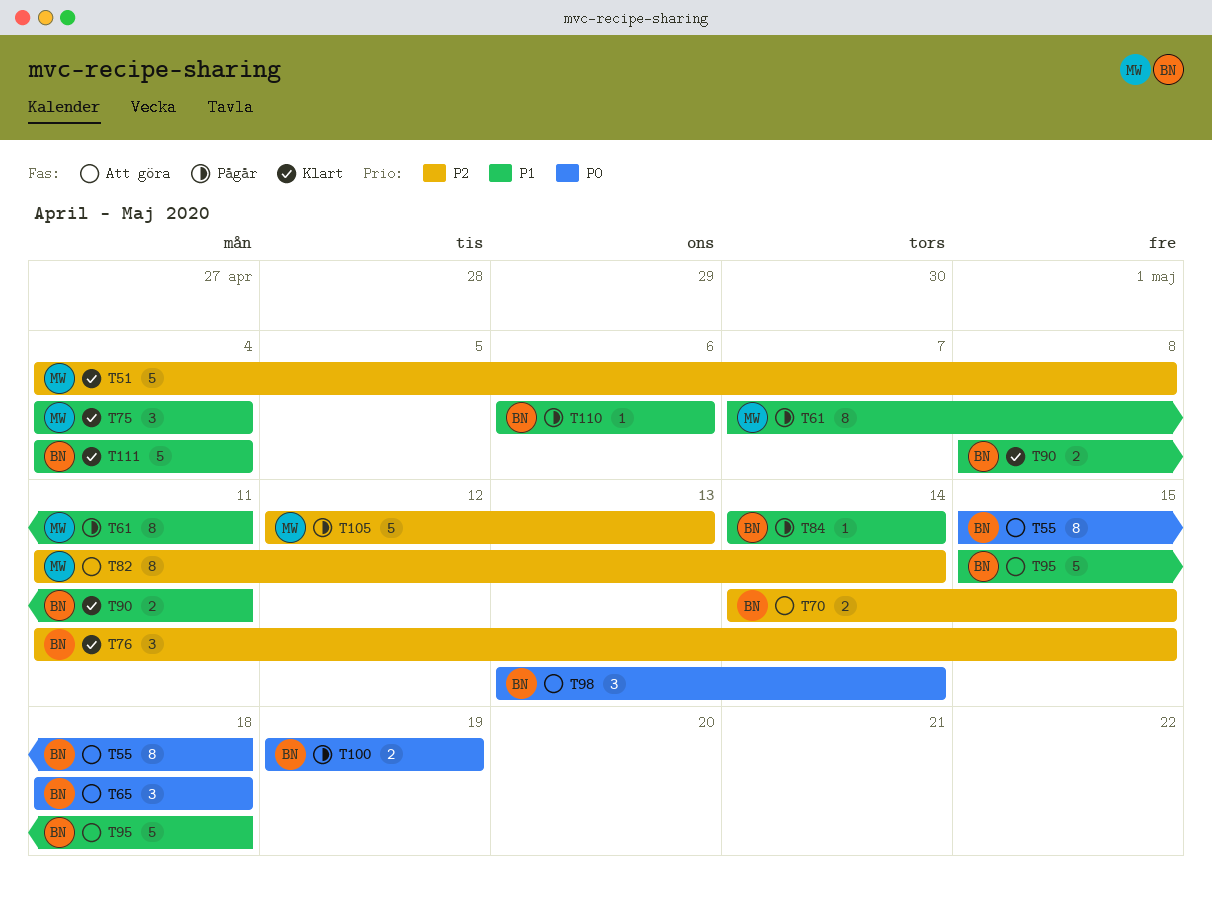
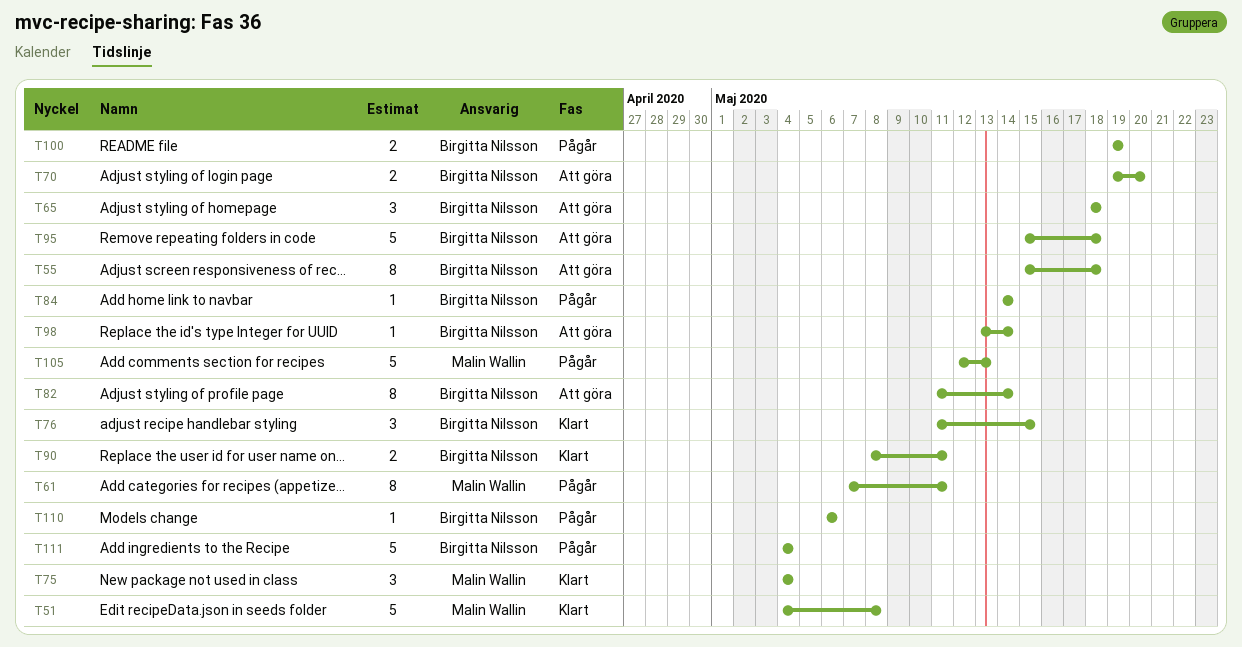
T70, start: May 14 -> May 19
T70, due: May 15 -> May 20
T82, owner: Malin Wallin -> Birgitta Nilsson
T98, estimate: 3 -> 1
T111, status: Klart -> Pågår

